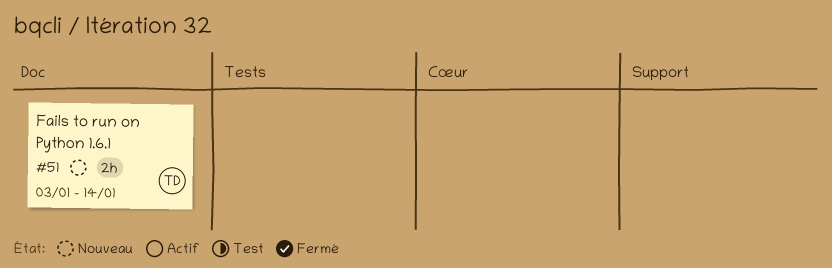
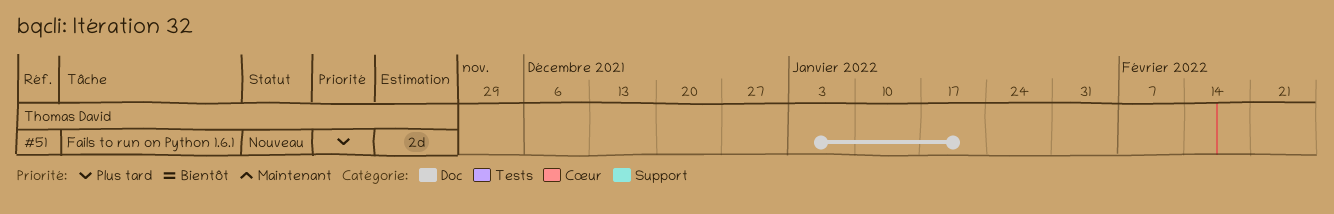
#51, estimate: 2h -> 2d
#51, due: Jan 14 -> Jan 21

